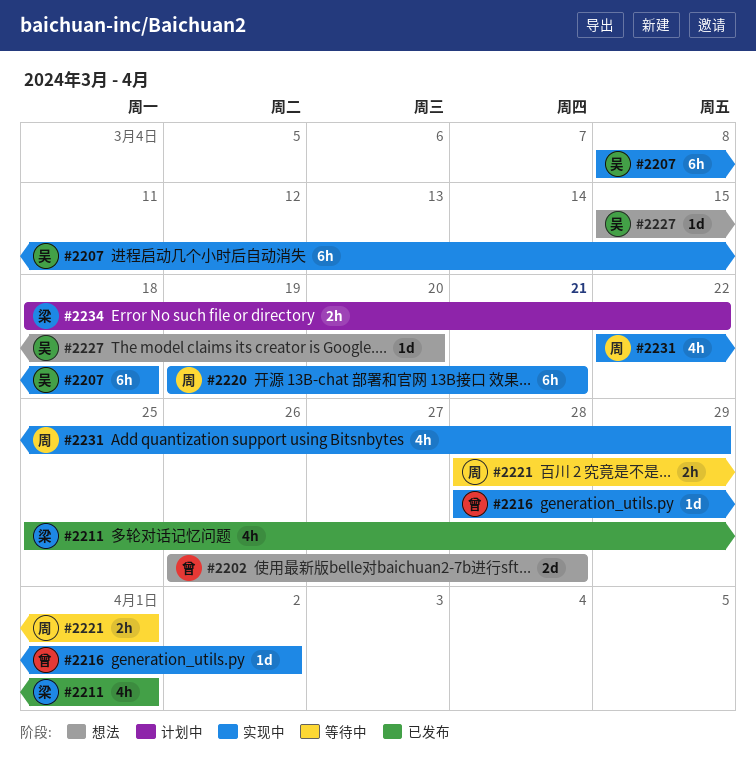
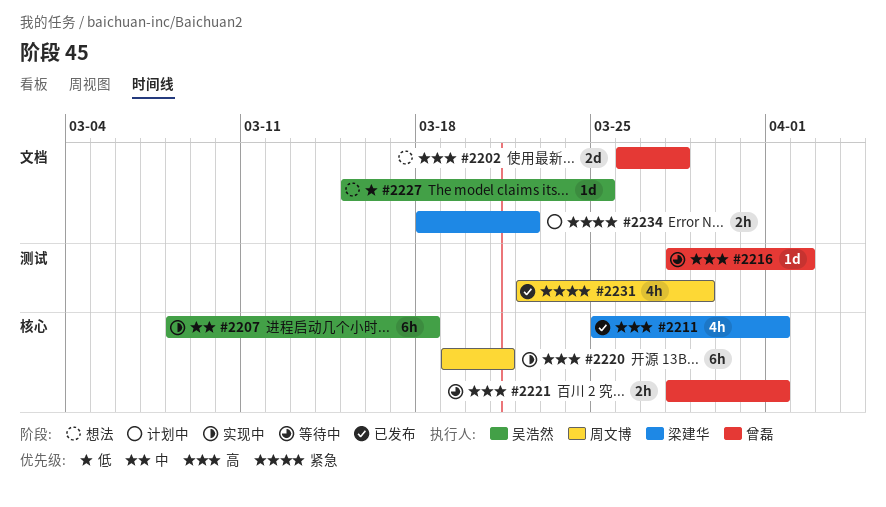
#2216, status: 实现中 -> 等待中
#2221, owner: 周文博 -> 曾磊
#2227, due: Mar 20 -> Mar 25
#2231, status: 实现中 -> 已发布

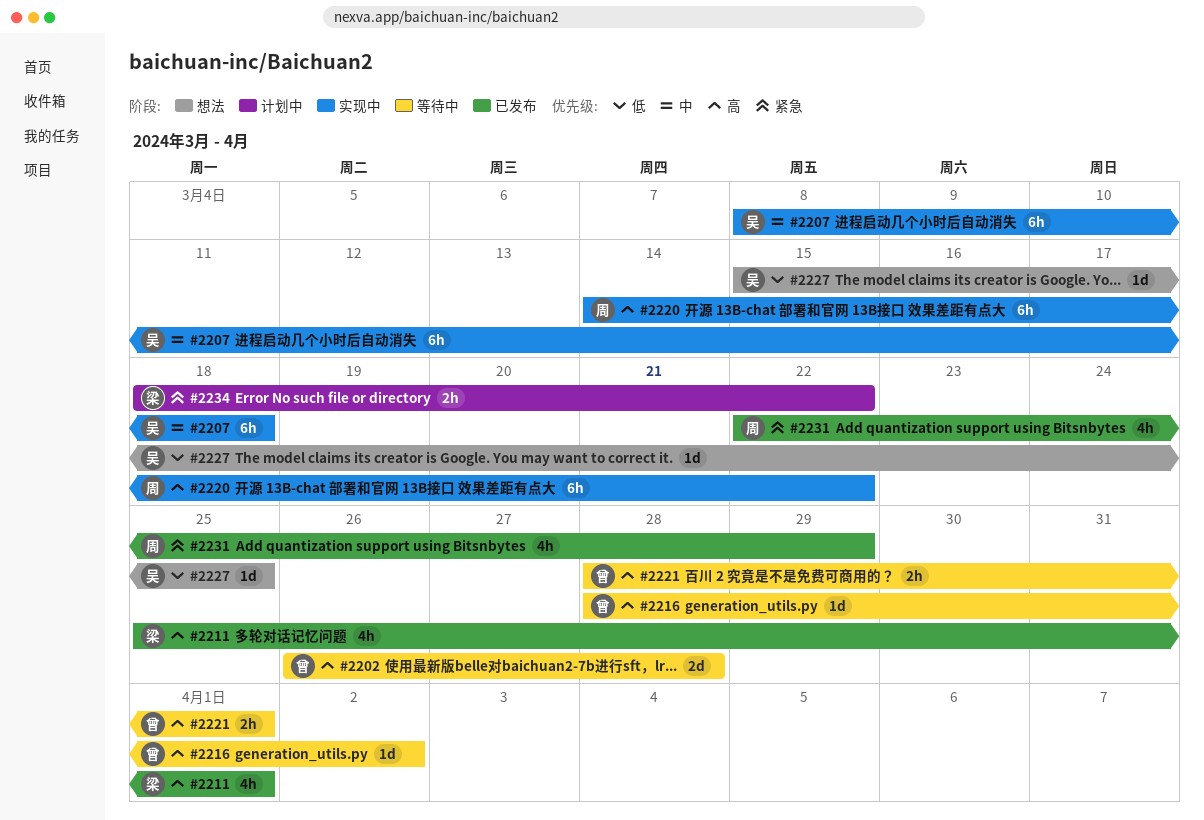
#2202, status: 想法 -> 等待中
#2220, start: Mar 19 -> Mar 14
#2220, due: Mar 21 -> Mar 22

